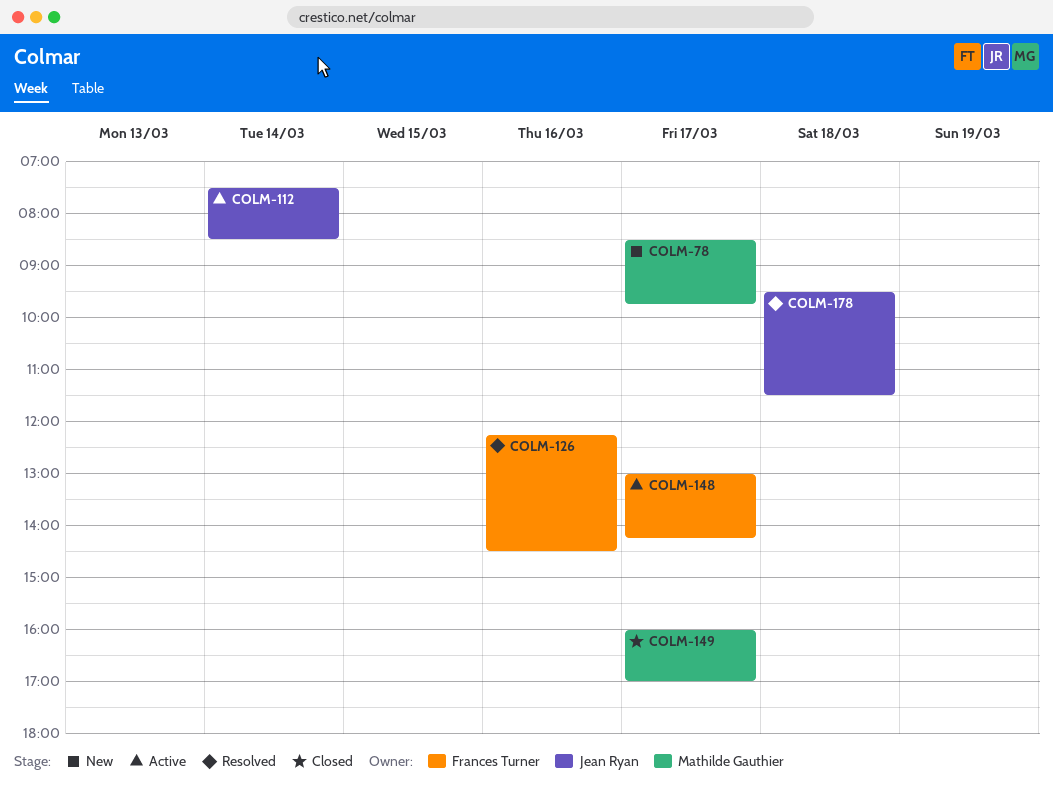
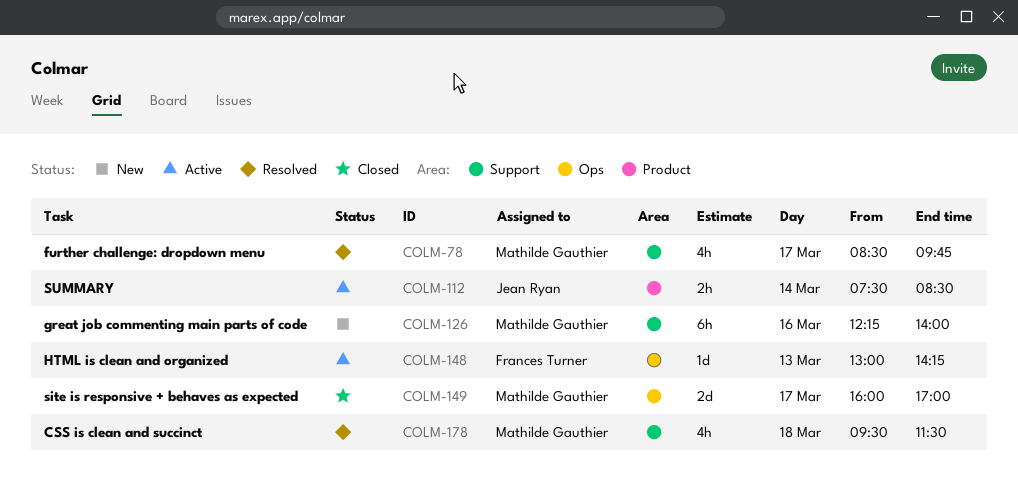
COLM-78, status: New -> Resolved
COLM-126, status: Resolved -> New
COLM-126, owner: Frances Turner -> Mathilde Gauthier
COLM-126, ends: 14:30 -> 14:00
COLM-148, day: Mar 17 -> Mar 13
COLM-178, owner: Jean Ryan -> Mathilde Gauthier

